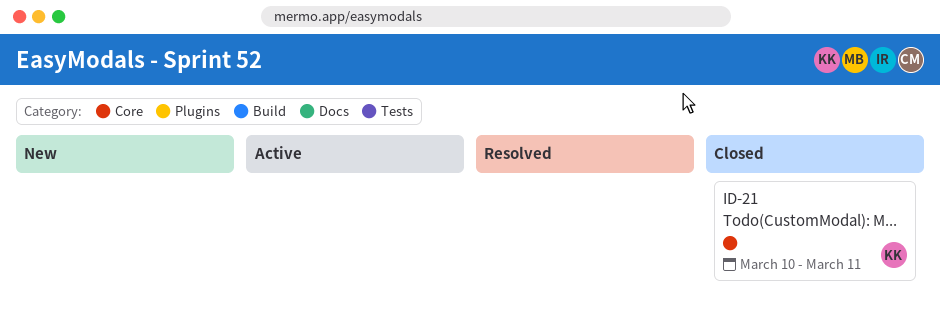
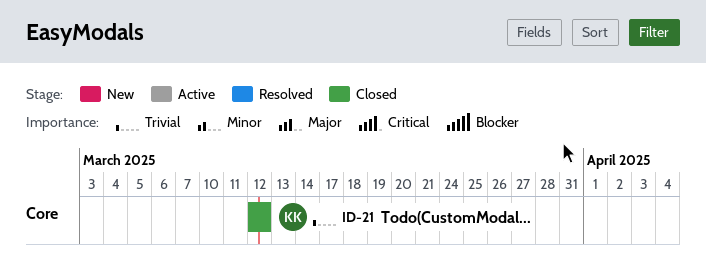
ID-21, start: Mar 10 -> Mar 12
ID-21, due: Mar 11 -> Mar 12

